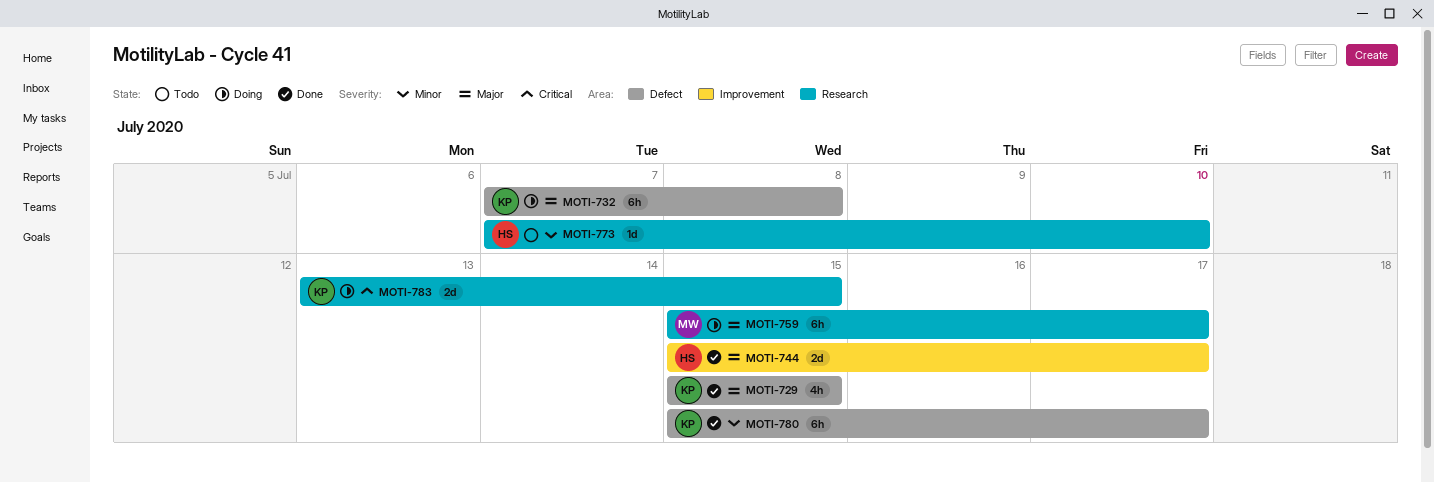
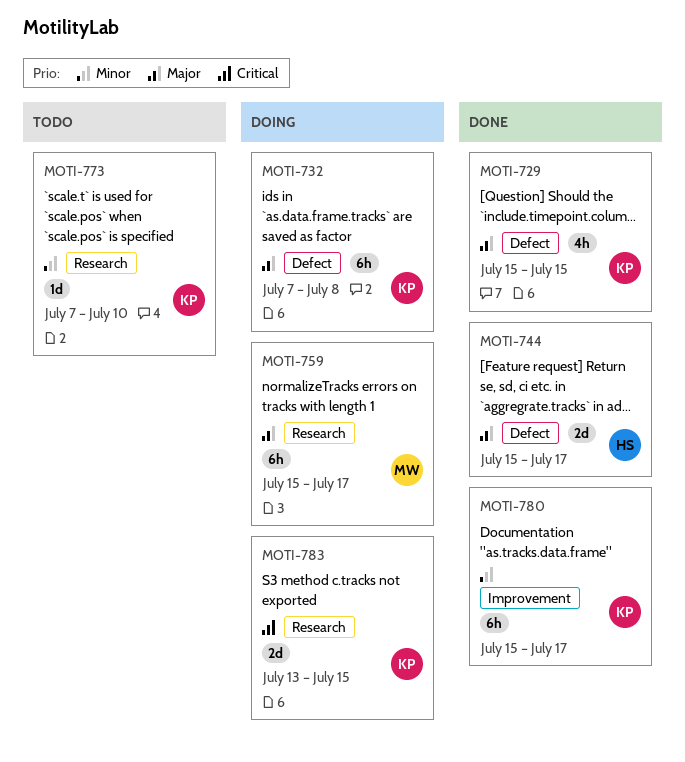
MOTI-744, label: Improvement -> Defect
MOTI-773, owner: HS -> KP
MOTI-780, label: Defect -> Improvement

